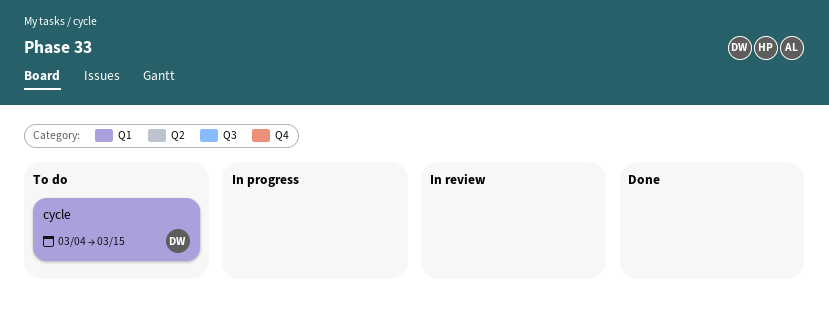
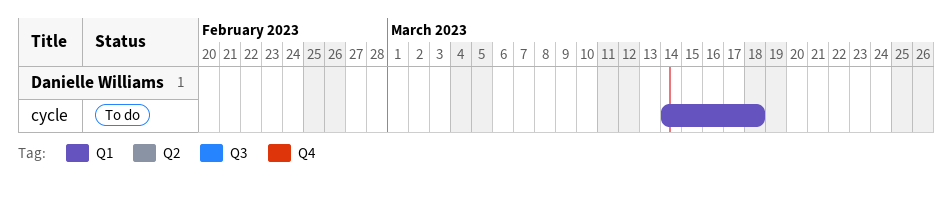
cycle, start: Mar 4 -> Mar 14
cycle, due: Mar 15 -> Mar 18

